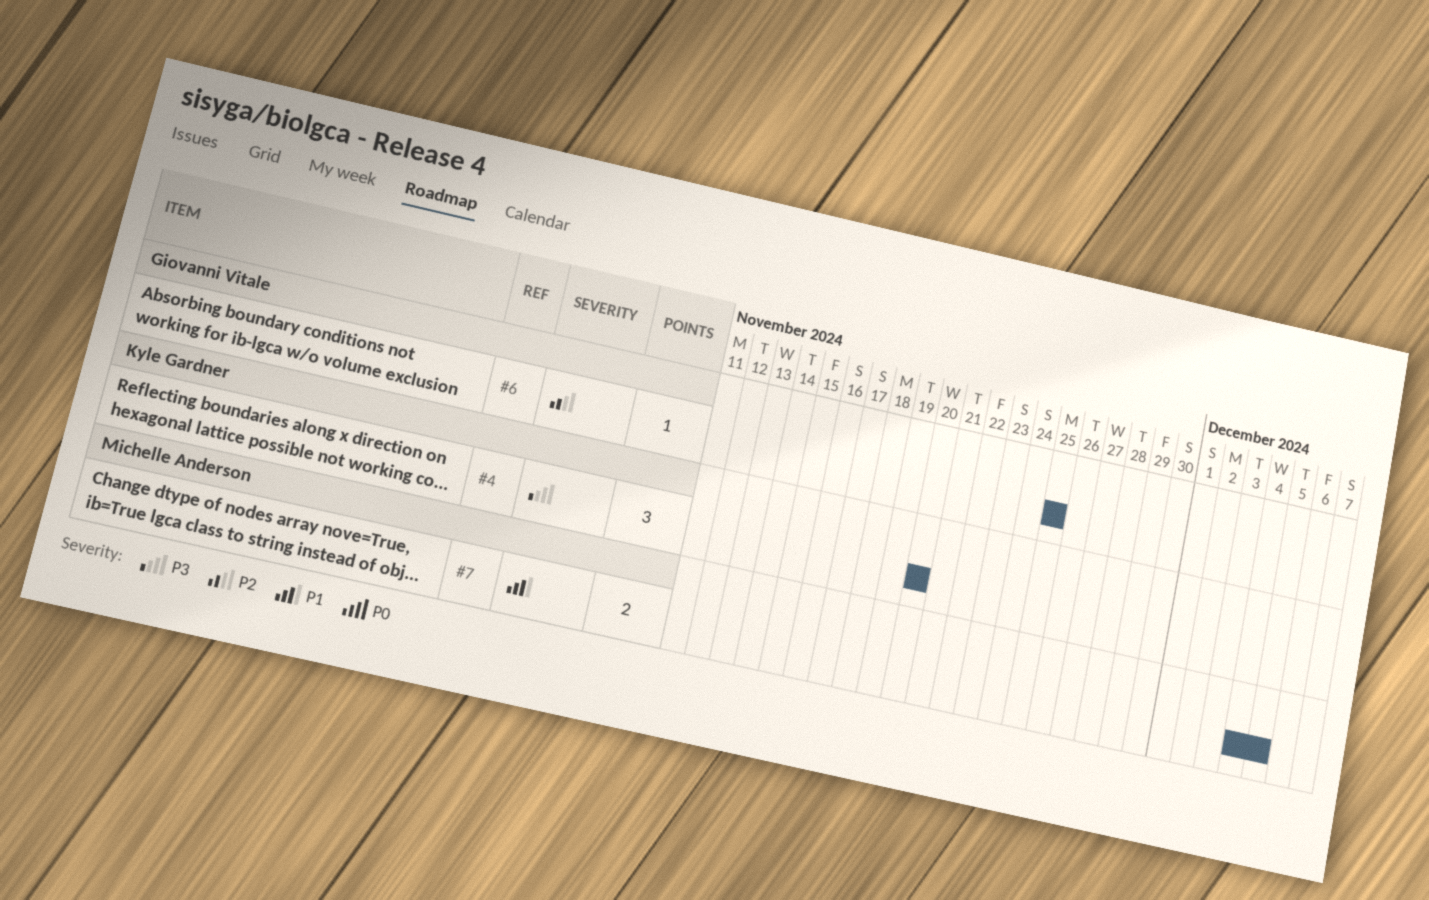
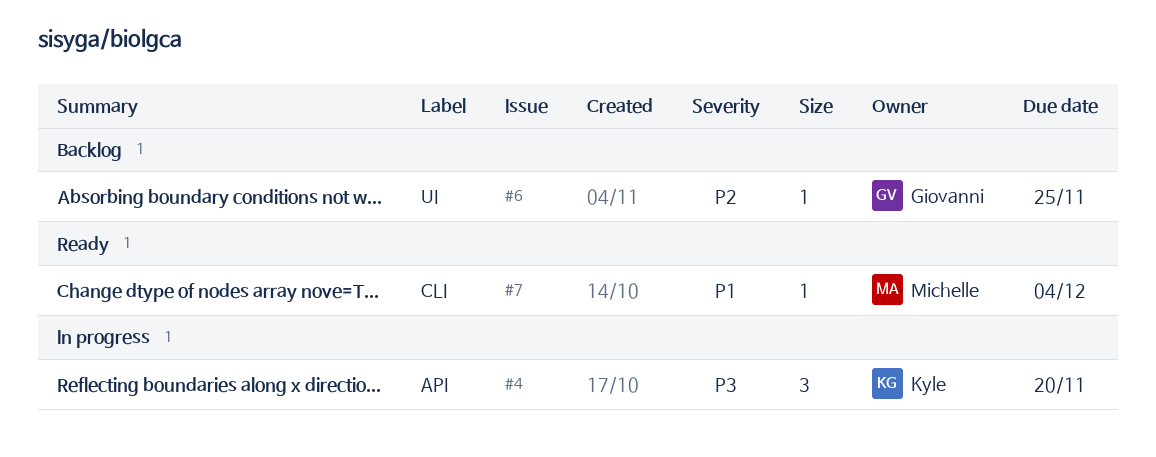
#7, estimate: 2 -> 1
#7, due: Dec 5 -> Dec 4

